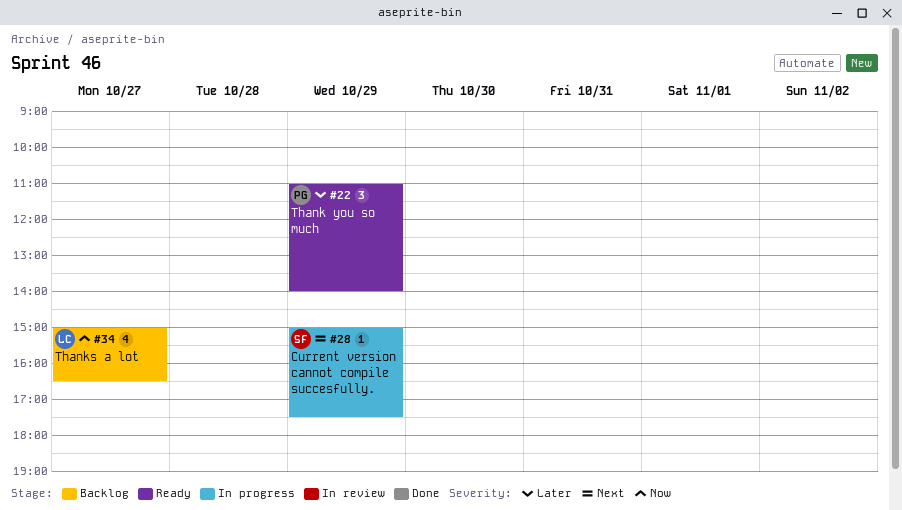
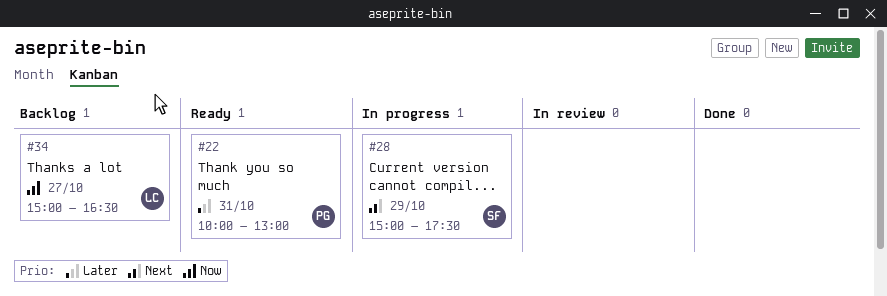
#22, day: Oct 29 -> Oct 31
#22, begins: 11:00 -> 10:00
#22, ends: 14:00 -> 13:00

